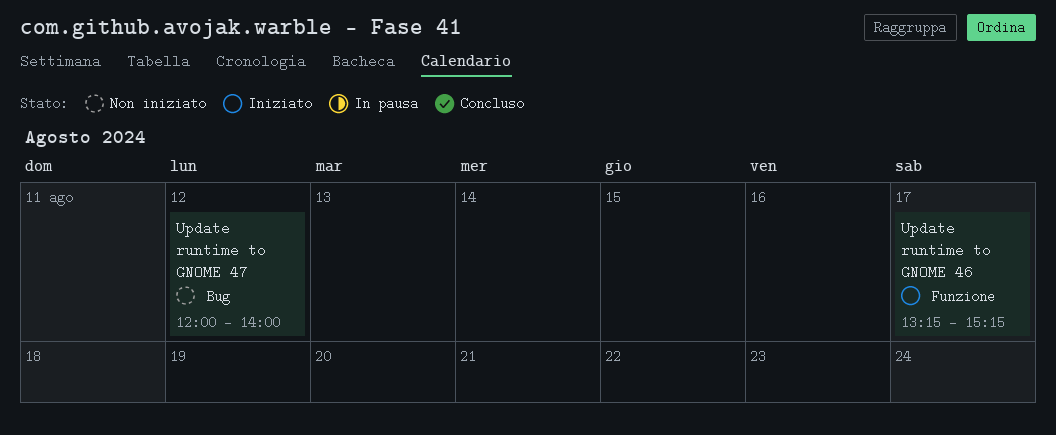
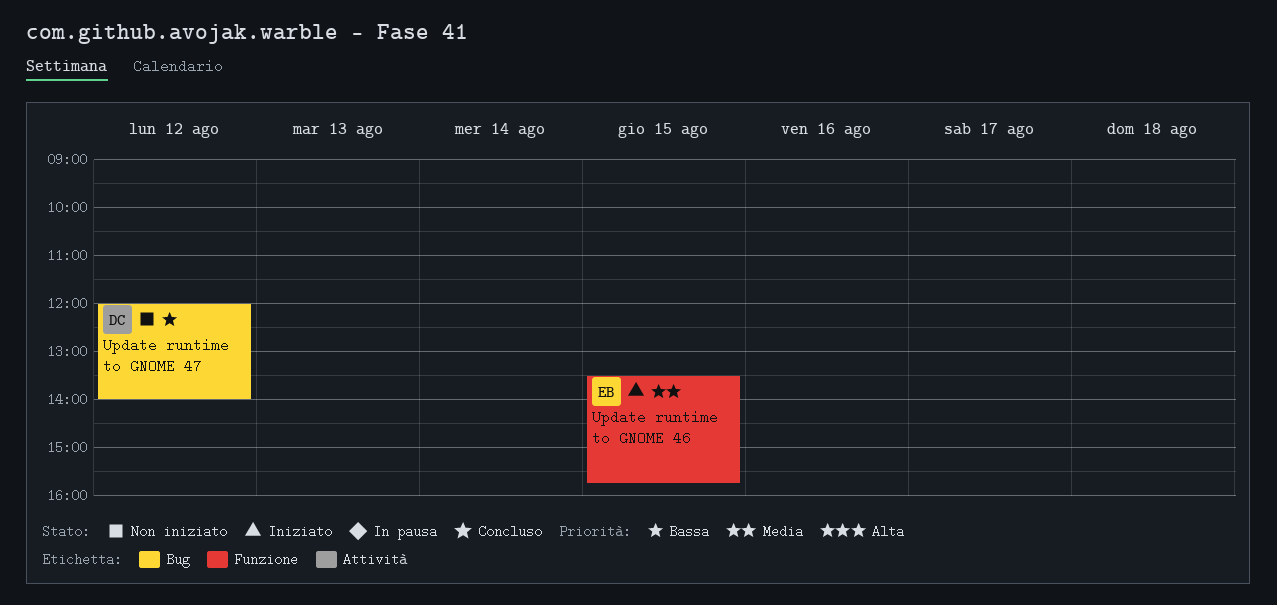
Update runtime to GNOME 46, day: Aug 17 -> Aug 15
Update runtime to GNOME 46, begins: 13:15 -> 13:30
Update runtime to GNOME 46, ends: 15:15 -> 15:45

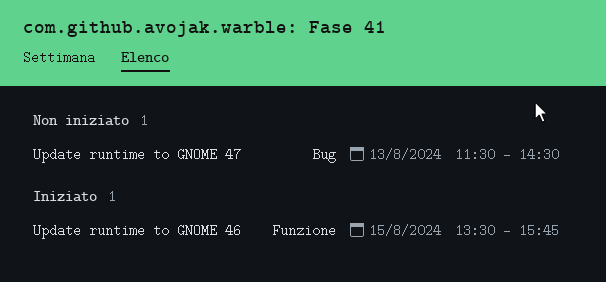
Update runtime to GNOME 47, day: Aug 12 -> Aug 13
Update runtime to GNOME 47, begins: 12:00 -> 11:30
Update runtime to GNOME 47, ends: 14:00 -> 14:30

